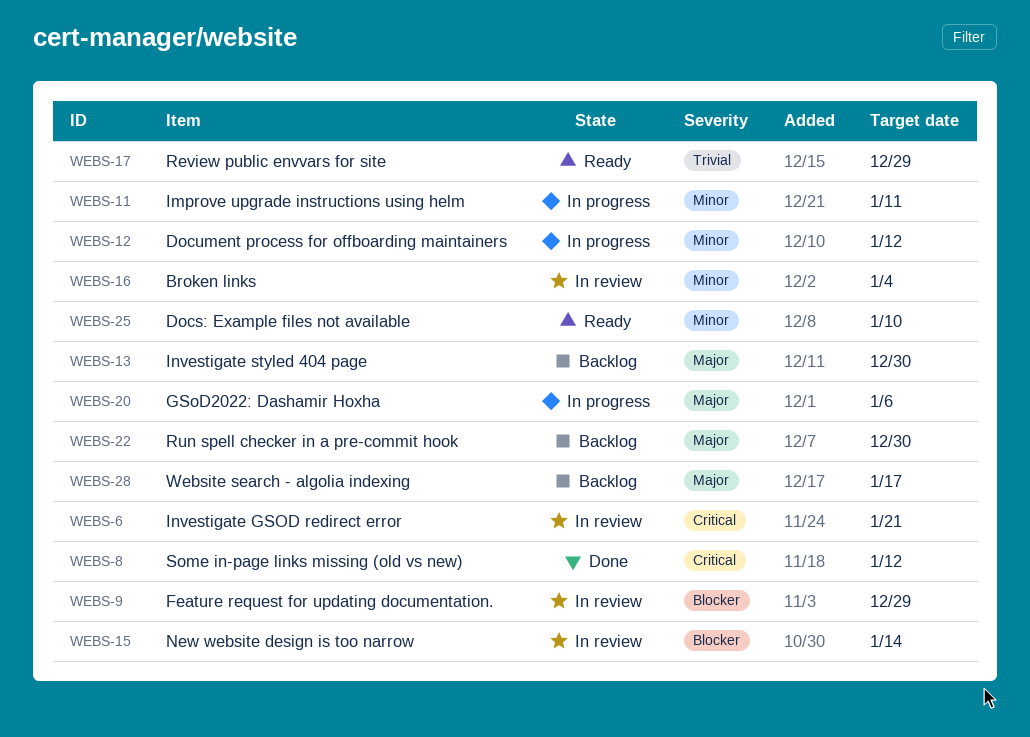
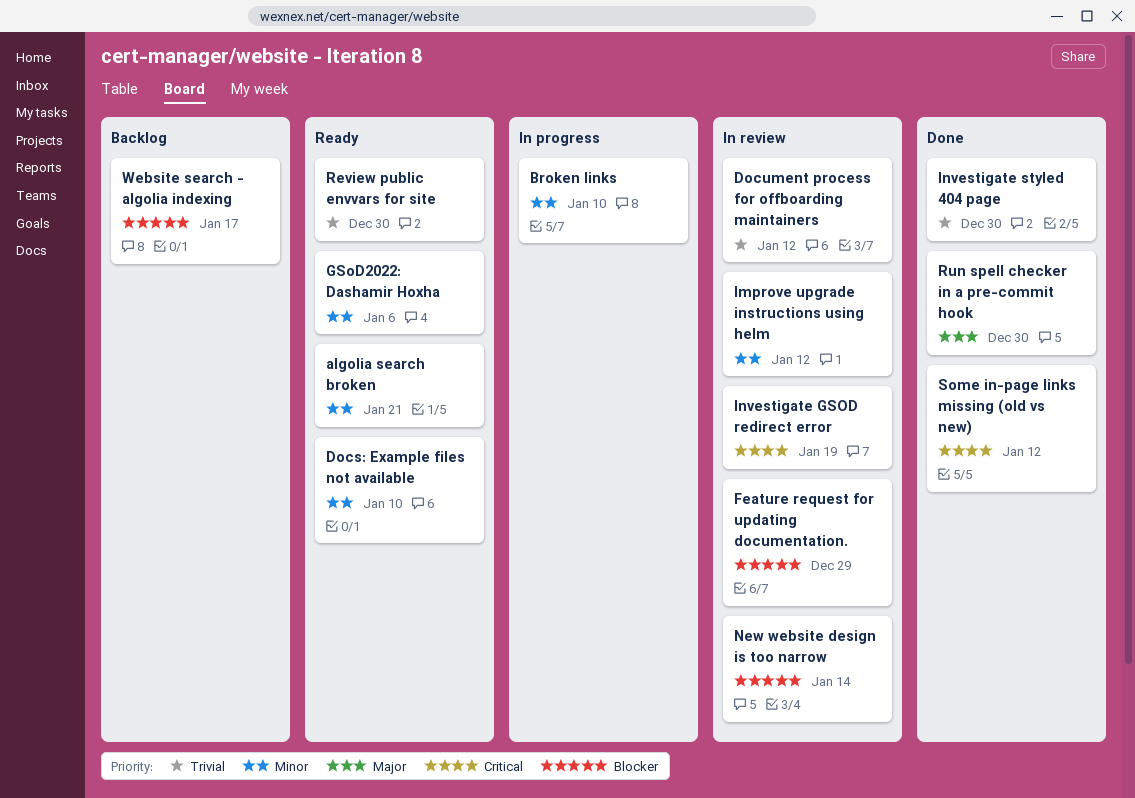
algolia search broken: none -> present
Broken links, status: In review -> In progress
Broken links, due: Jan 4 -> Jan 10
Document process for offboarding maintainers, status: In progress -> In review
Document process for offboarding maintainers, priority: Minor -> Trivial
GSoD2022: Dashamir Hoxha, status: In progress -> Ready
GSoD2022: Dashamir Hoxha, priority: Major -> Minor
Improve upgrade instructions using helm, status: In progress -> In review
Improve upgrade instructions using helm, due: Jan 11 -> Jan 12
Investigate GSOD redirect error, due: Jan 21 -> Jan 19
Investigate styled 404 page, status: Backlog -> Done
Investigate styled 404 page, priority: Major -> Trivial
Review public envvars for site, due: Dec 29 -> Dec 30
Run spell checker in a pre-commit hook, status: Backlog -> Done
Website search - algolia indexing, priority: Major -> Blocker

